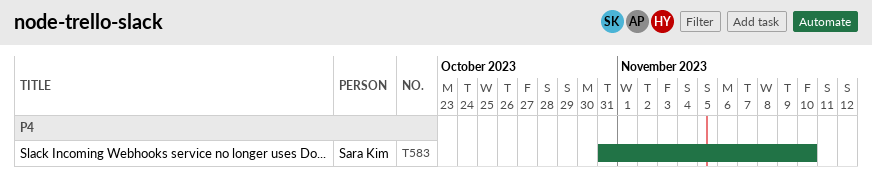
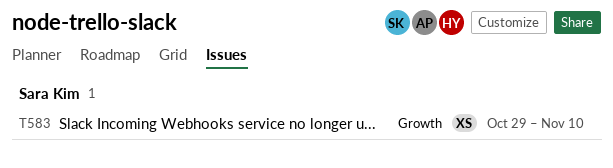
T583, start: Oct 31 -> Oct 29

